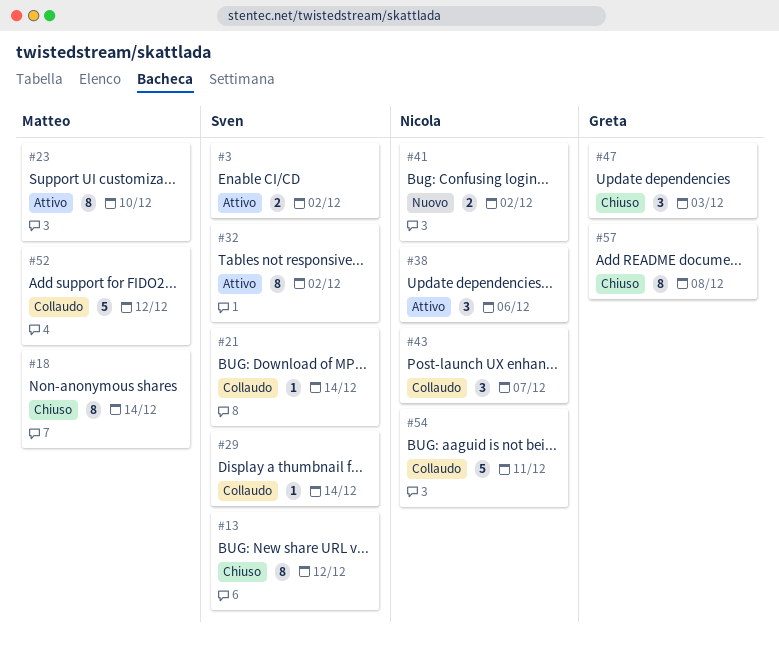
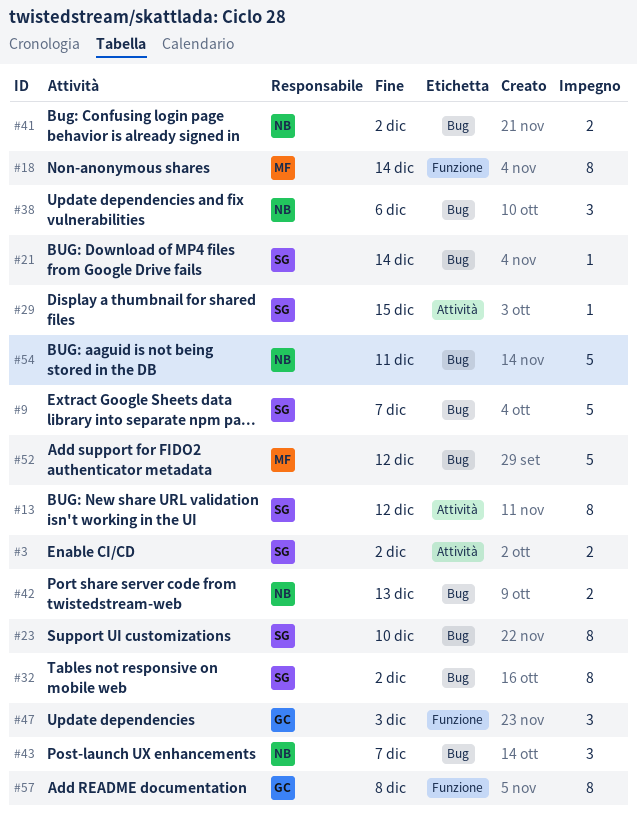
#9: none -> present
#23, owner: Matteo -> Sven
#29, due: Dec 14 -> Dec 15
#42: none -> present

